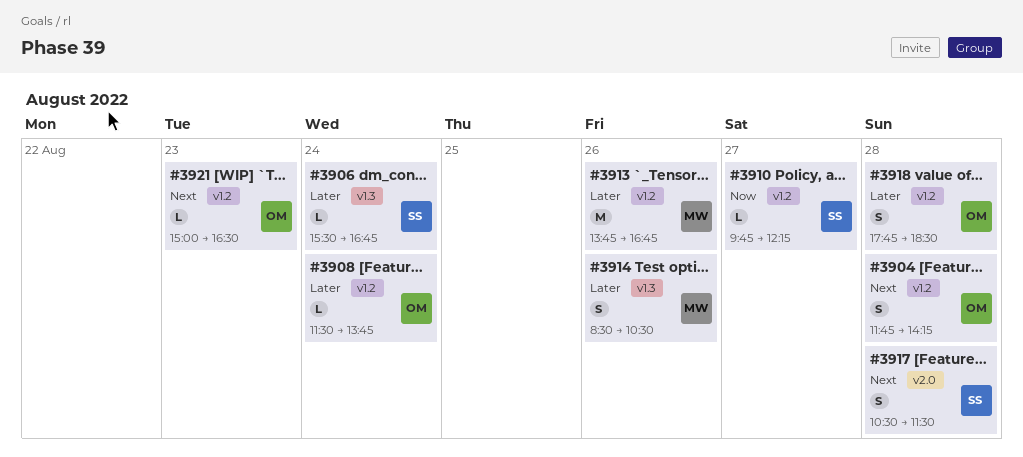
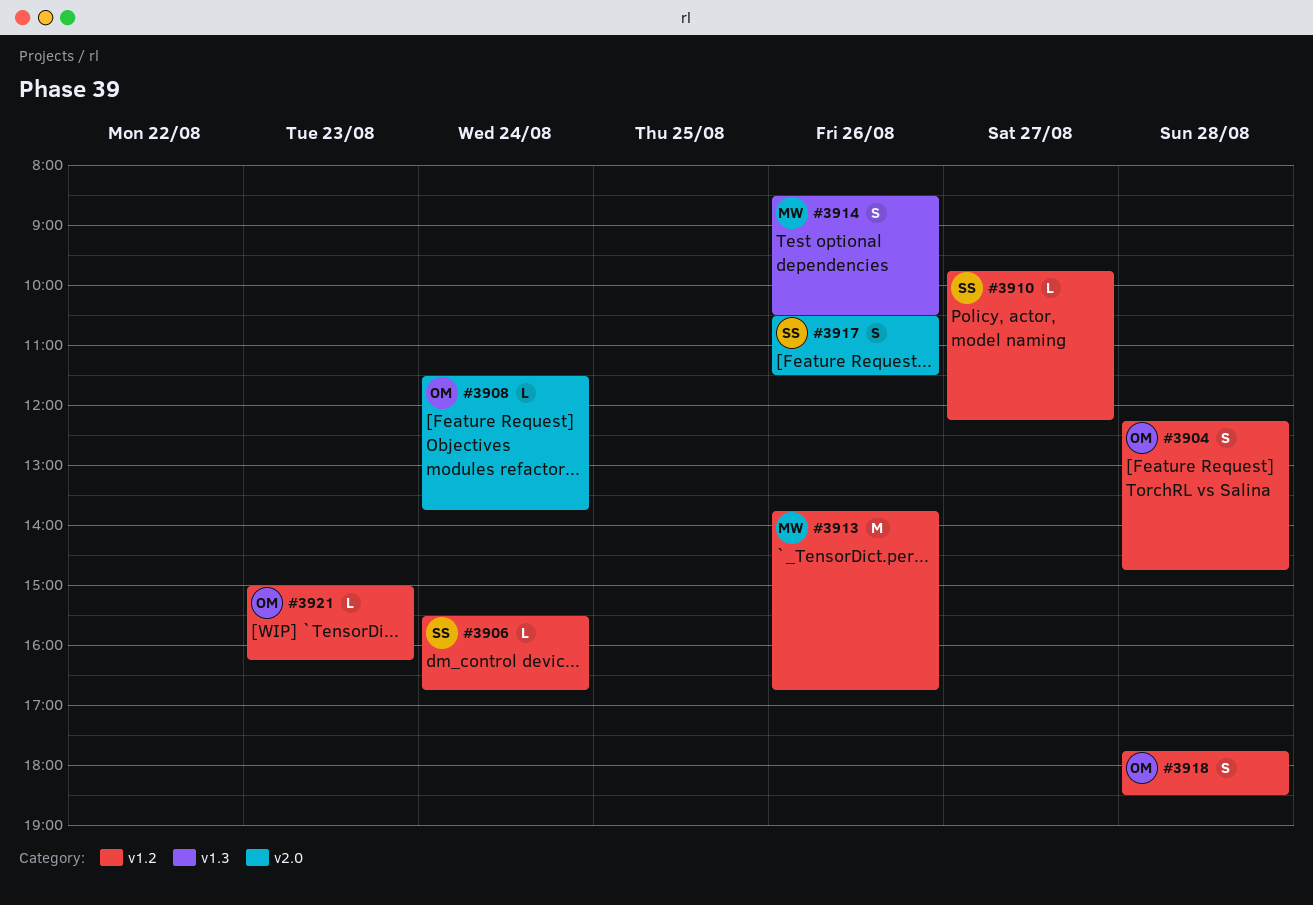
#3904, begins: 11:45 -> 12:15
#3904, ends: 14:15 -> 14:45
#3906, label: v1.3 -> v1.2
#3908, label: v1.2 -> v2.0
#3917, day: Aug 28 -> Aug 26
#3921, ends: 16:30 -> 16:15

